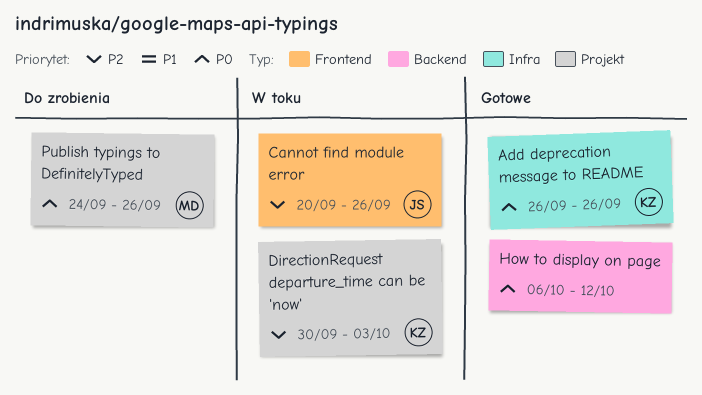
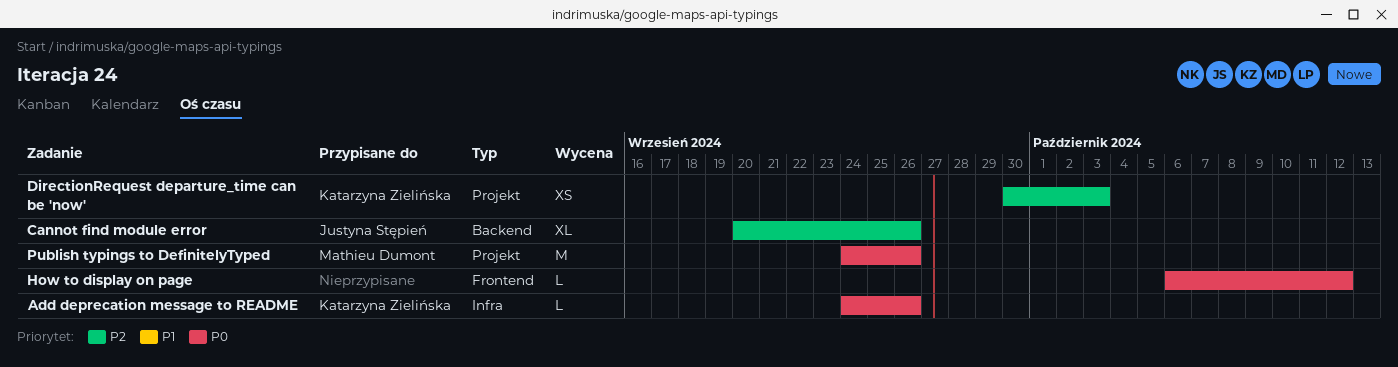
Add deprecation message to README, start: Sep 26 -> Sep 24
Cannot find module error, label: Frontend -> Backend
How to display on page, label: Backend -> Frontend

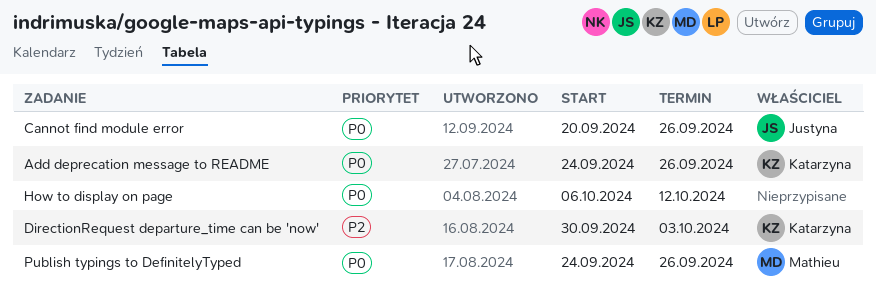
Cannot find module error, priority: P2 -> P0

